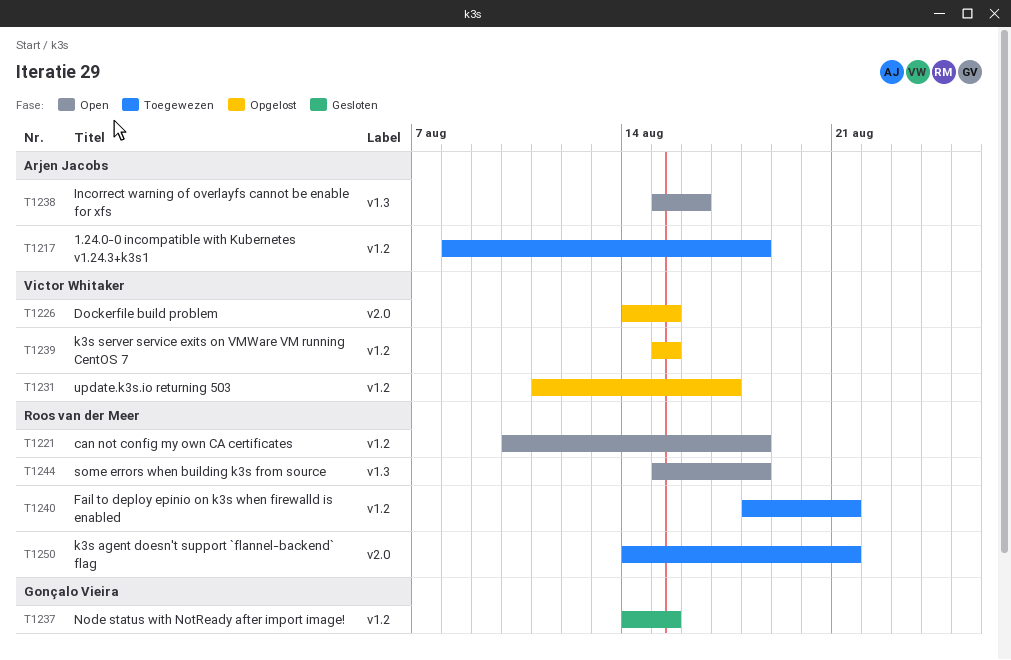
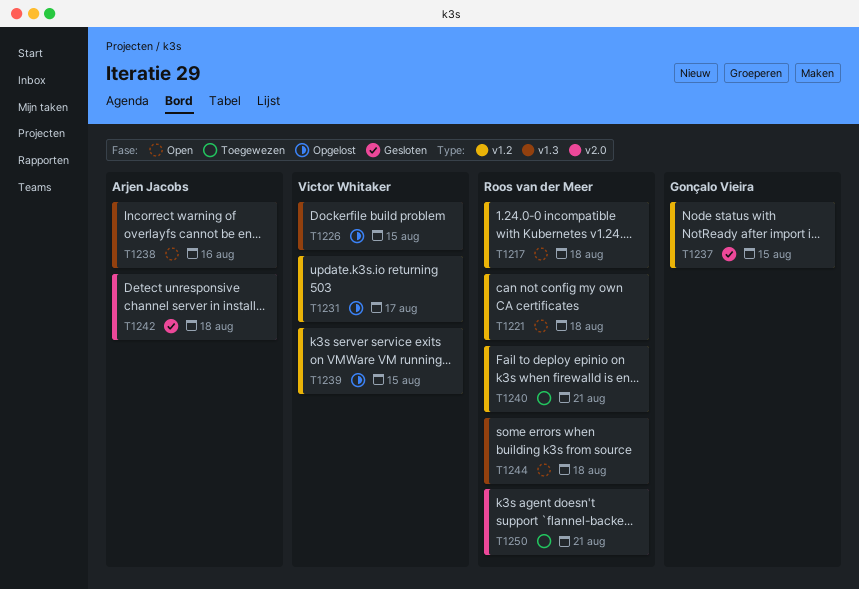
T1217, status: Toegewezen -> Open
T1217, owner: Arjen Jacobs -> Roos van der Meer
T1226, label: v2.0 -> v1.3
T1242: none -> present

